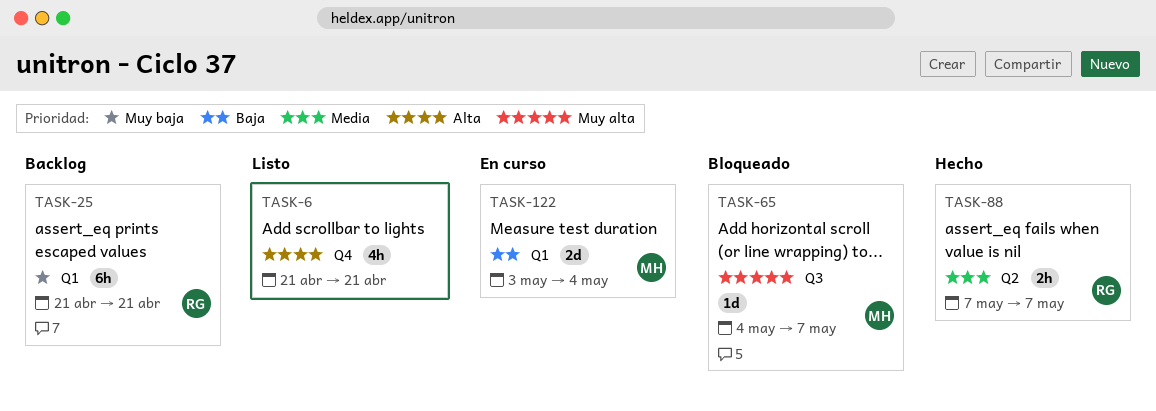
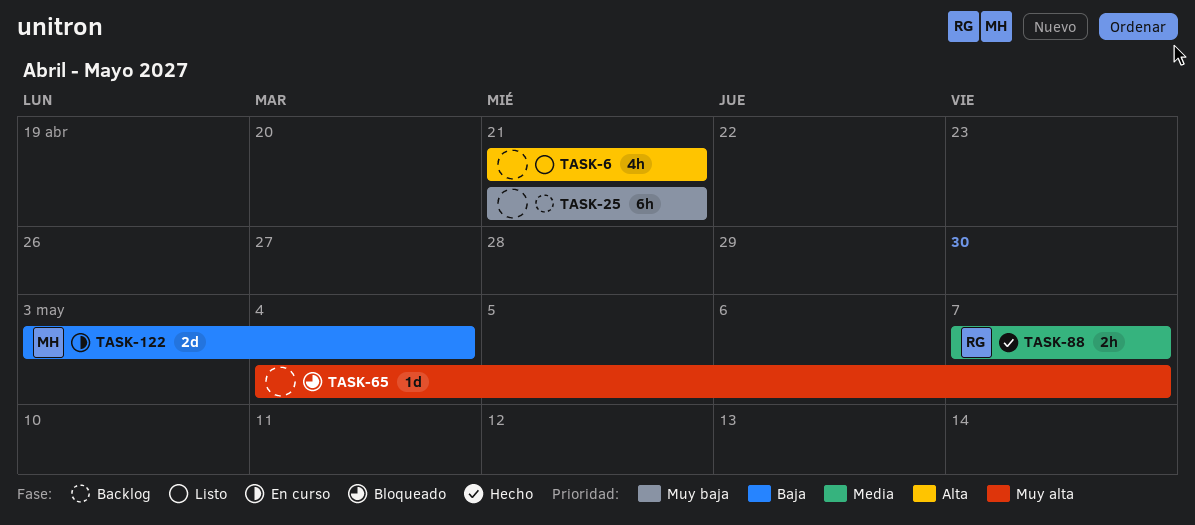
TASK-25, owner: RG -> none
TASK-65, owner: MH -> none

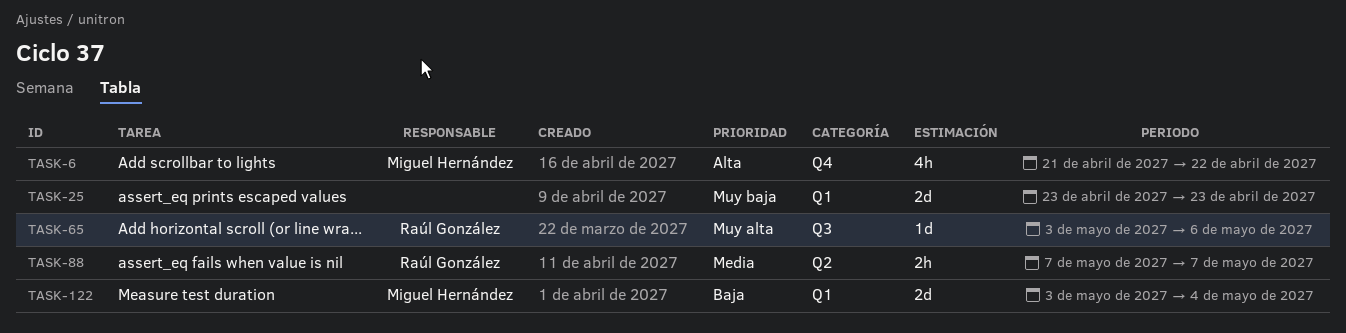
TASK-6, owner: none -> Miguel Hernández
TASK-6, due: Apr 21 -> Apr 22
TASK-25, estimate: 6h -> 2d
TASK-25, start: Apr 21 -> Apr 23
TASK-25, due: Apr 21 -> Apr 23
TASK-65, owner: none -> Raúl González
TASK-65, start: May 4 -> May 3
TASK-65, due: May 7 -> May 6

